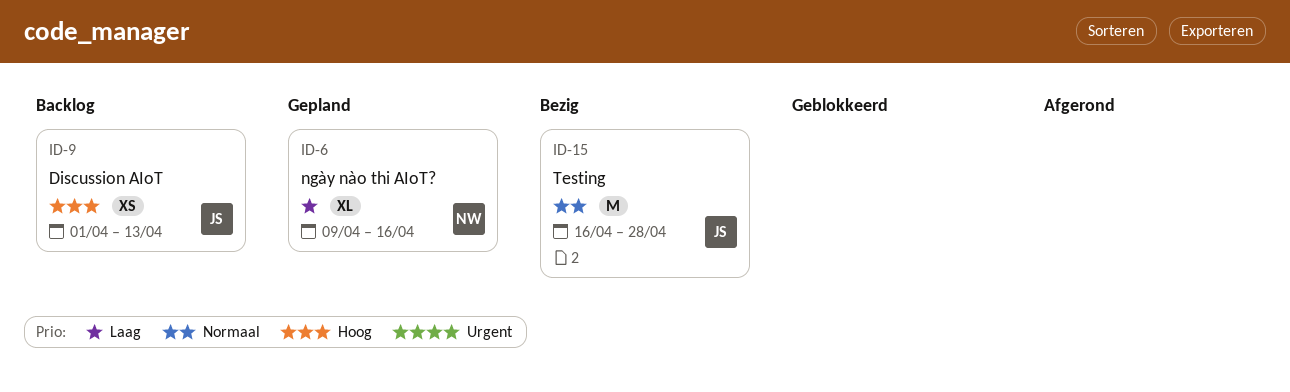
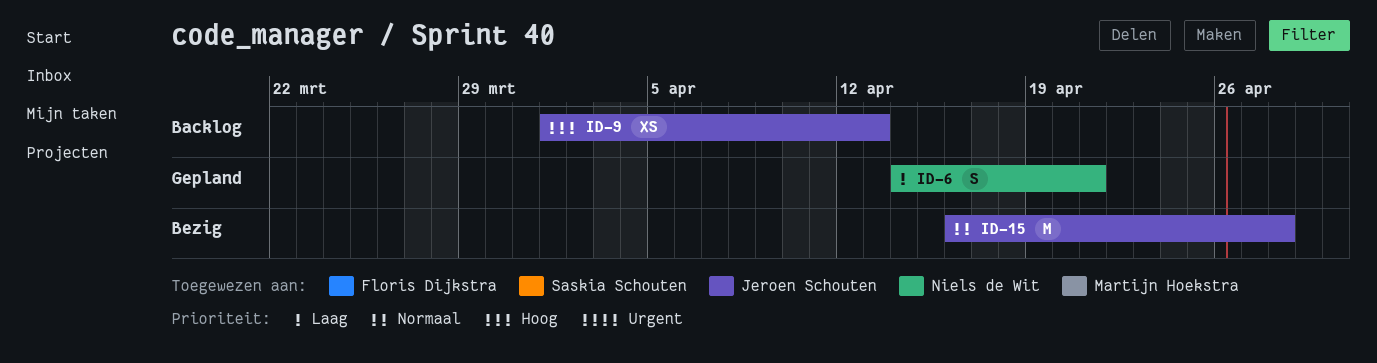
ID-6, estimate: XL -> S
ID-6, start: Apr 9 -> Apr 14
ID-6, due: Apr 16 -> Apr 21

